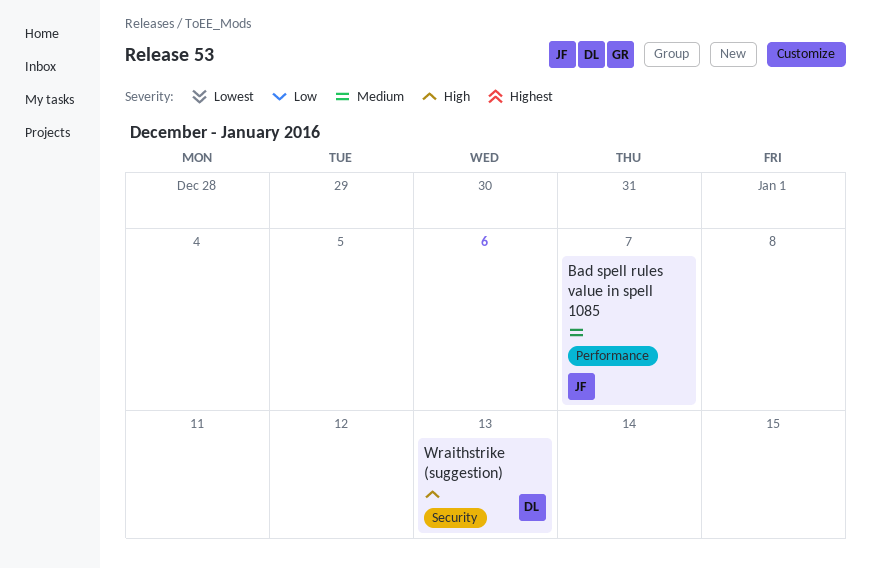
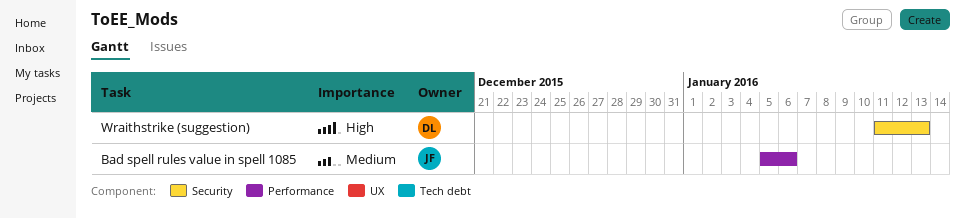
Bad spell rules value in spell 1085, due: Jan 7 -> Jan 6

